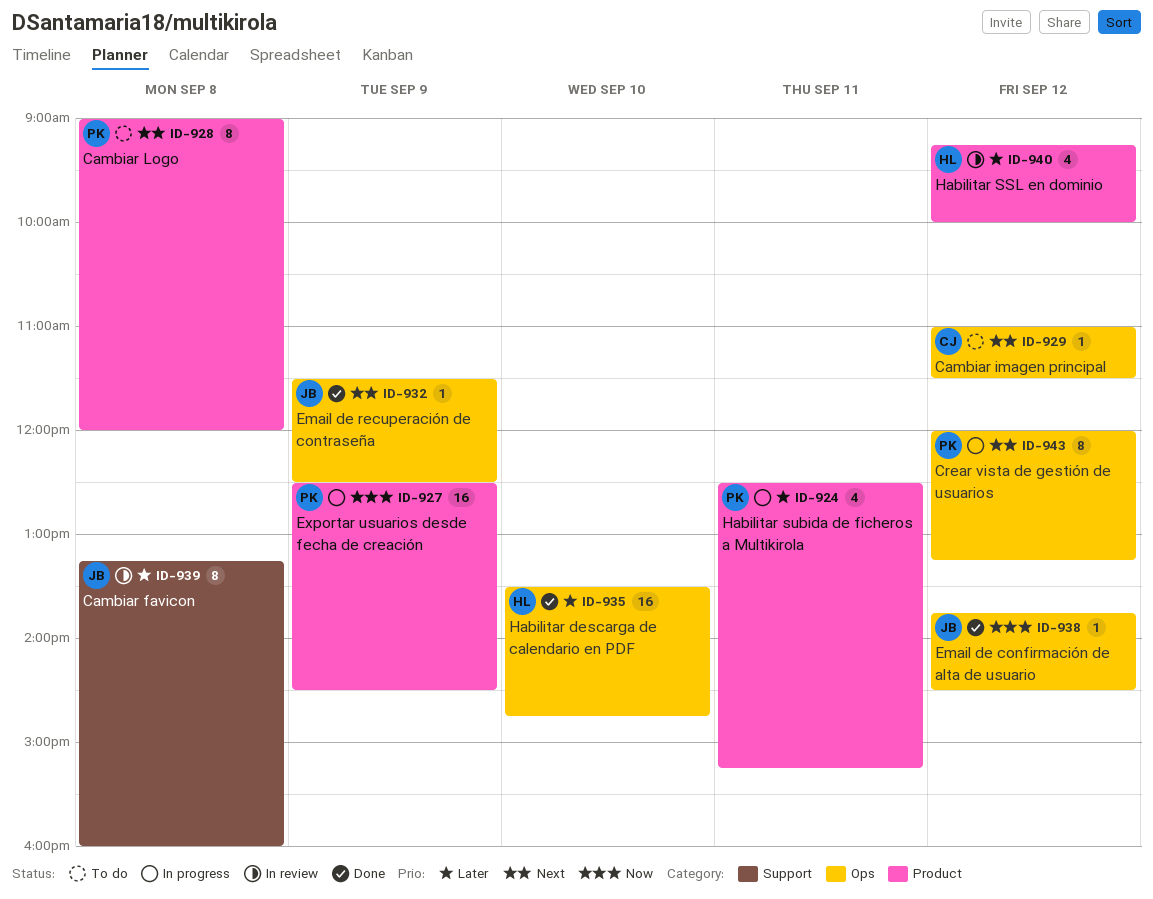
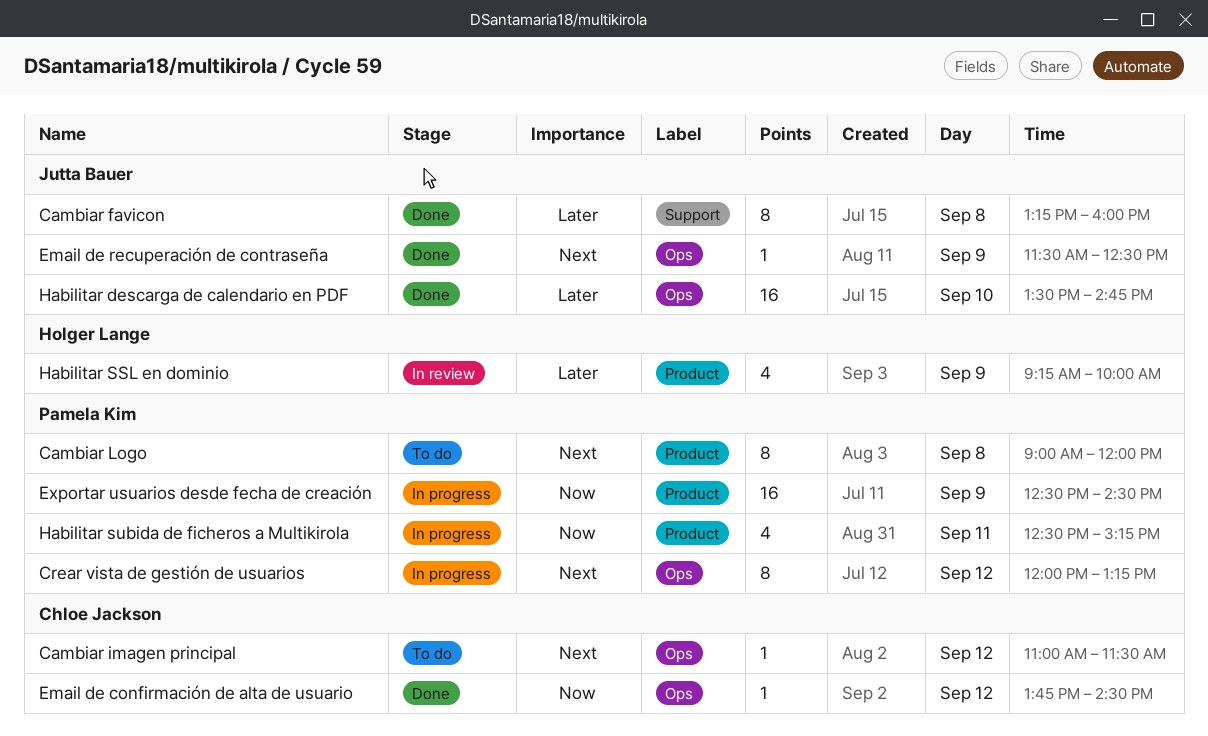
Cambiar favicon, status: In review -> Done
Email de confirmación de alta de usuario, owner: Jutta Bauer -> Chloe Jackson
Habilitar descarga de calendario en PDF, owner: Holger Lange -> Jutta Bauer
Habilitar SSL en dominio, day: Sep 12 -> Sep 9
Habilitar subida de ficheros a Multikirola, priority: Later -> Now

